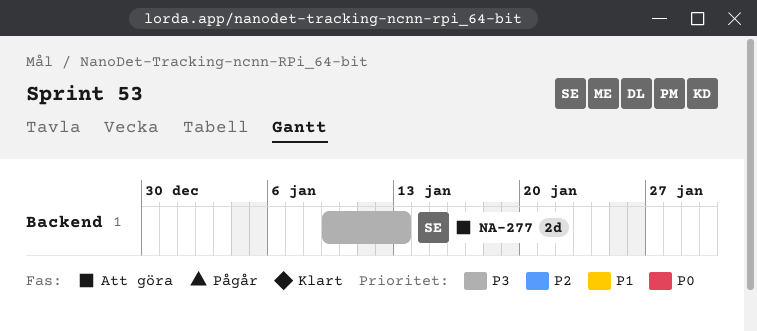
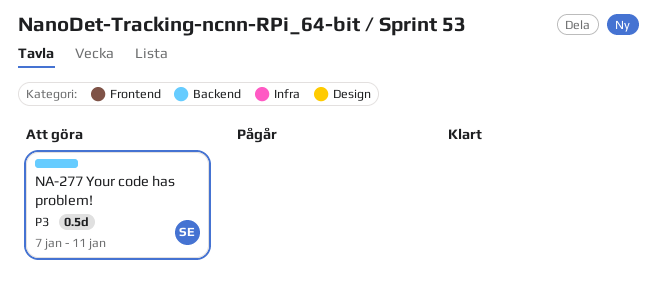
NA-277, estimate: 2d -> 0.5d
NA-277, start: Jan 9 -> Jan 7
NA-277, due: Jan 13 -> Jan 11

